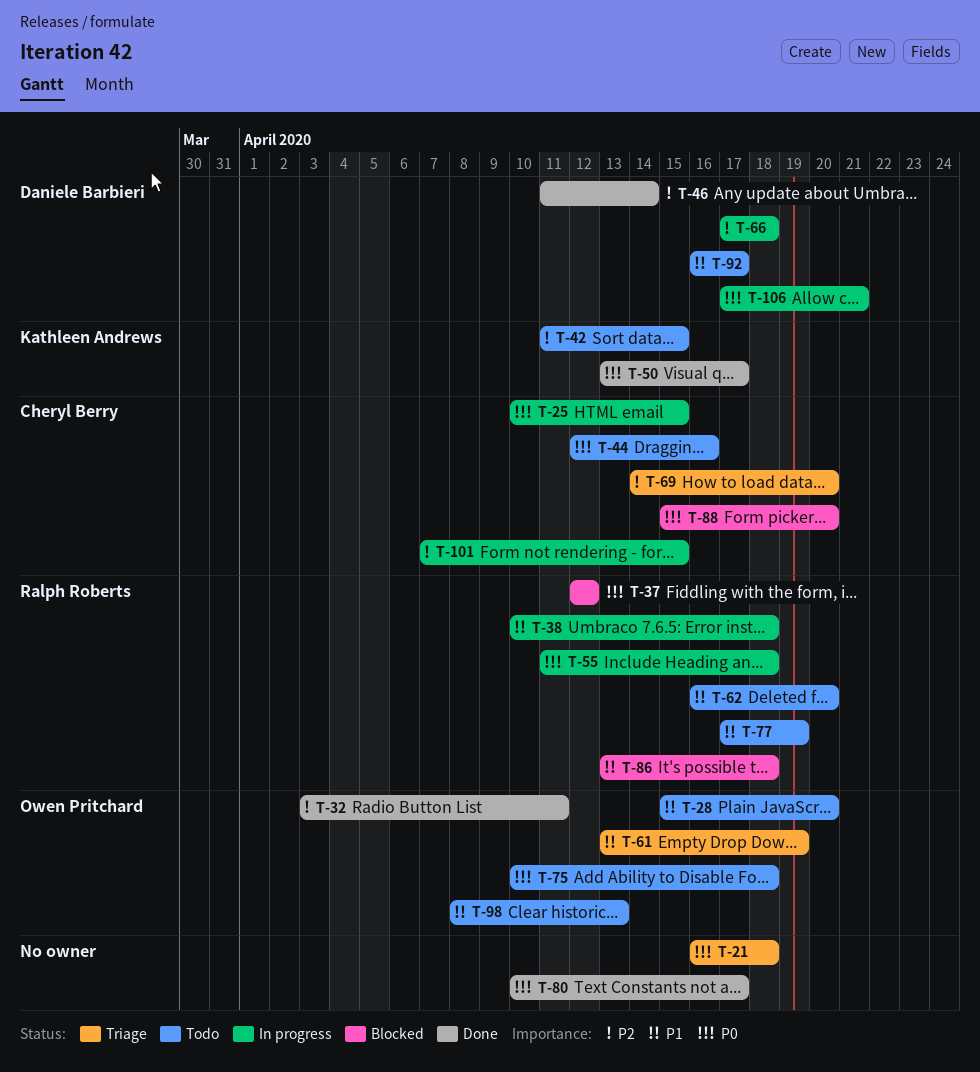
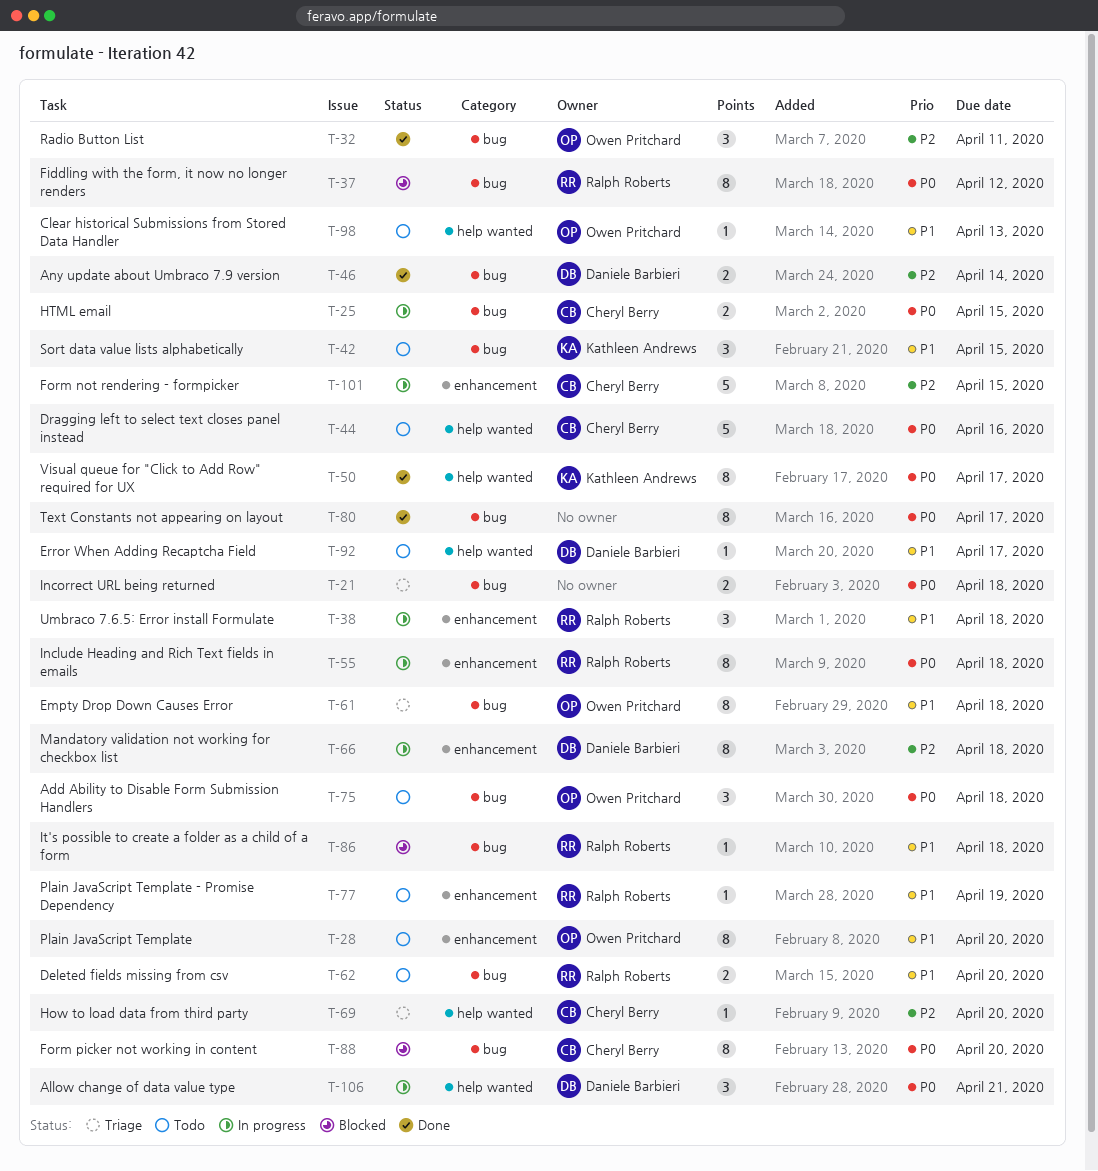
T-42, priority: P2 -> P1
T-61, due: Apr 19 -> Apr 18

